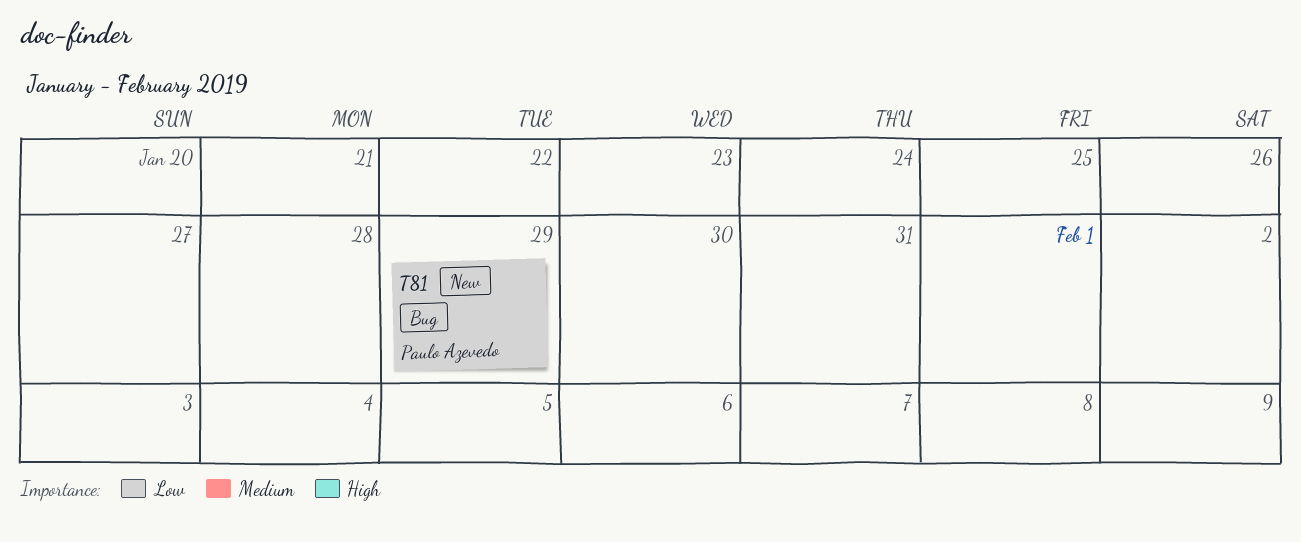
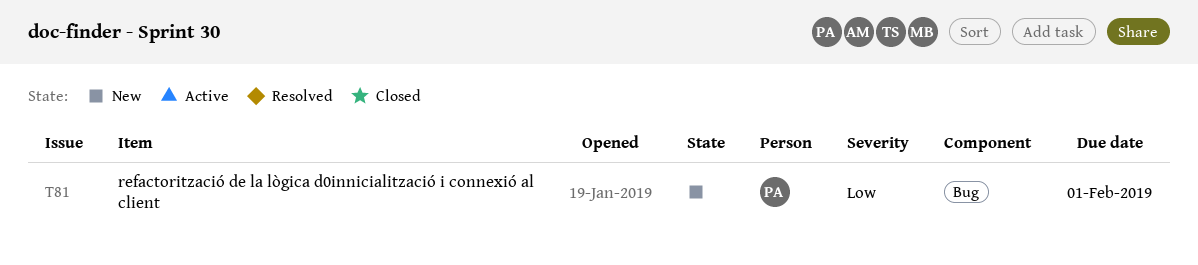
T81, due: Jan 29 -> Feb 1

